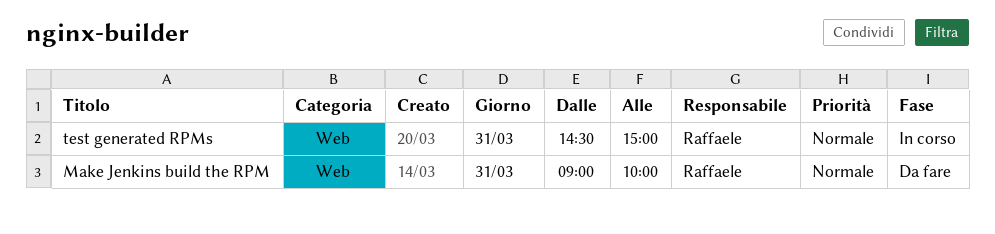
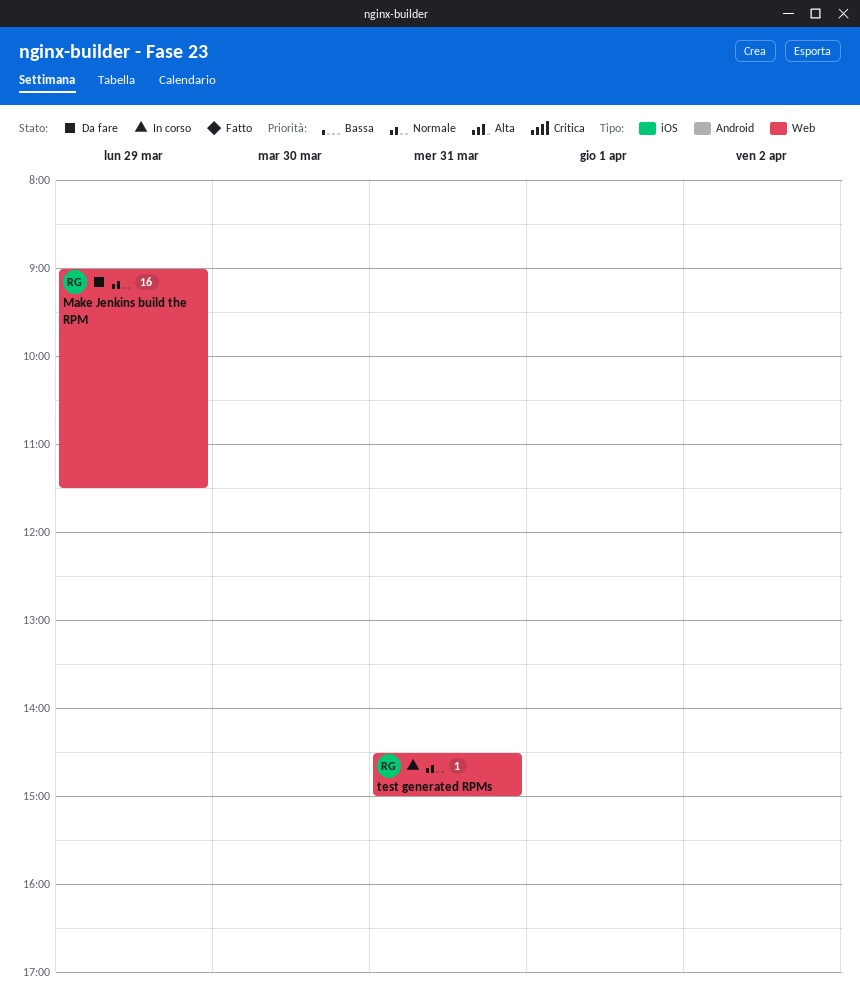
Make Jenkins build the RPM, day: Mar 31 -> Mar 29
Make Jenkins build the RPM, ends: 10:00 -> 11:30

